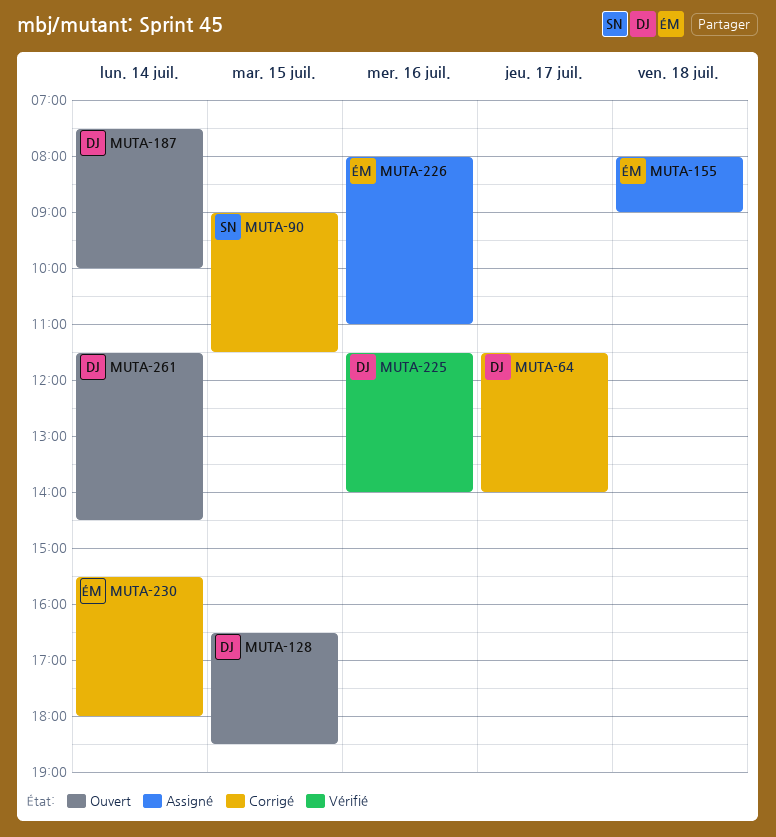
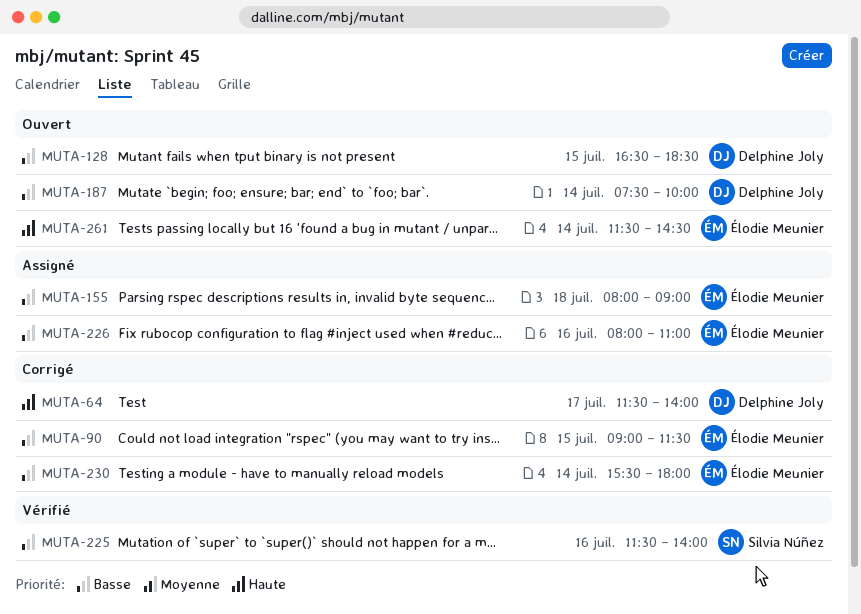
MUTA-90, owner: Silvia Núñez -> Élodie Meunier
MUTA-225, owner: Delphine Joly -> Silvia Núñez
MUTA-261, owner: Delphine Joly -> Élodie Meunier

